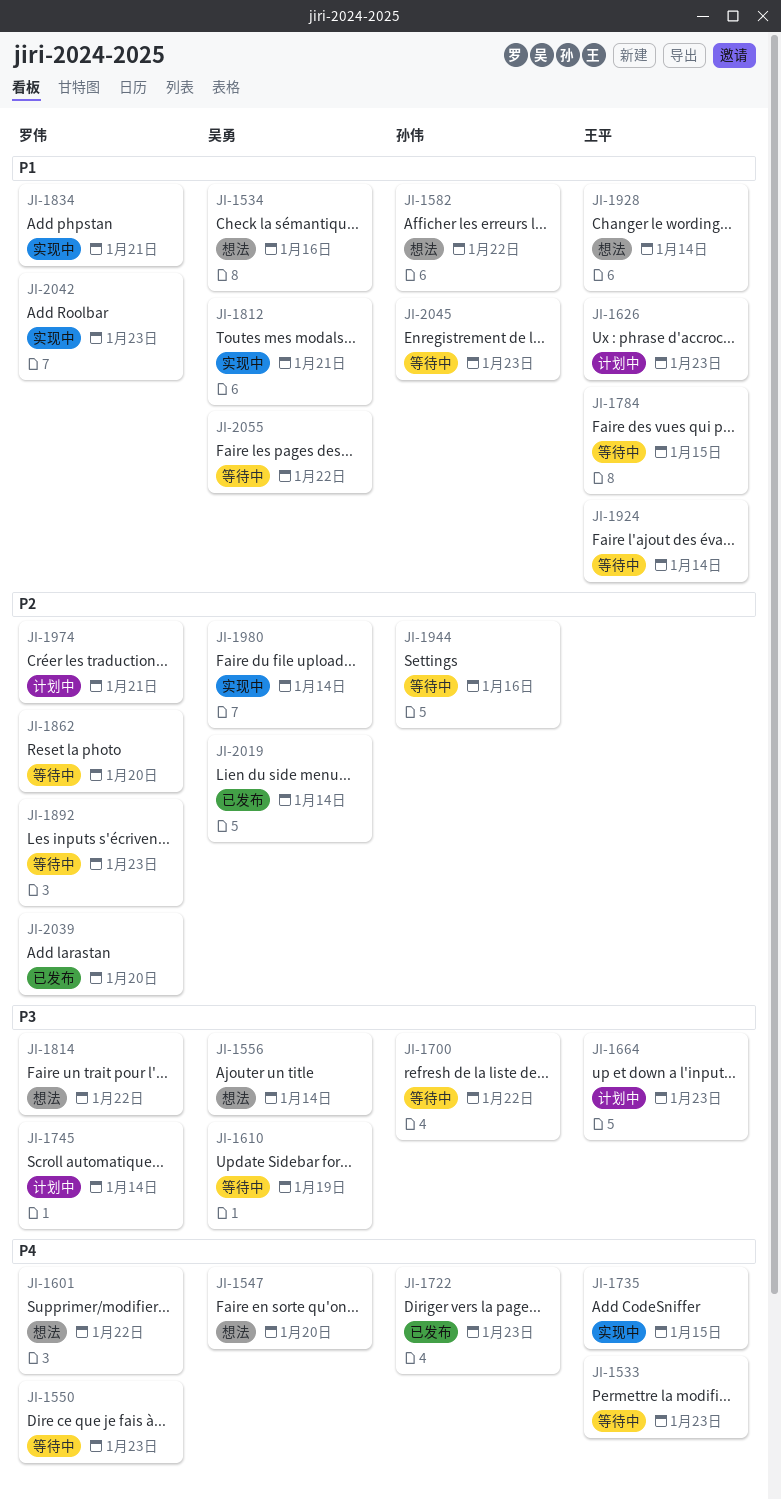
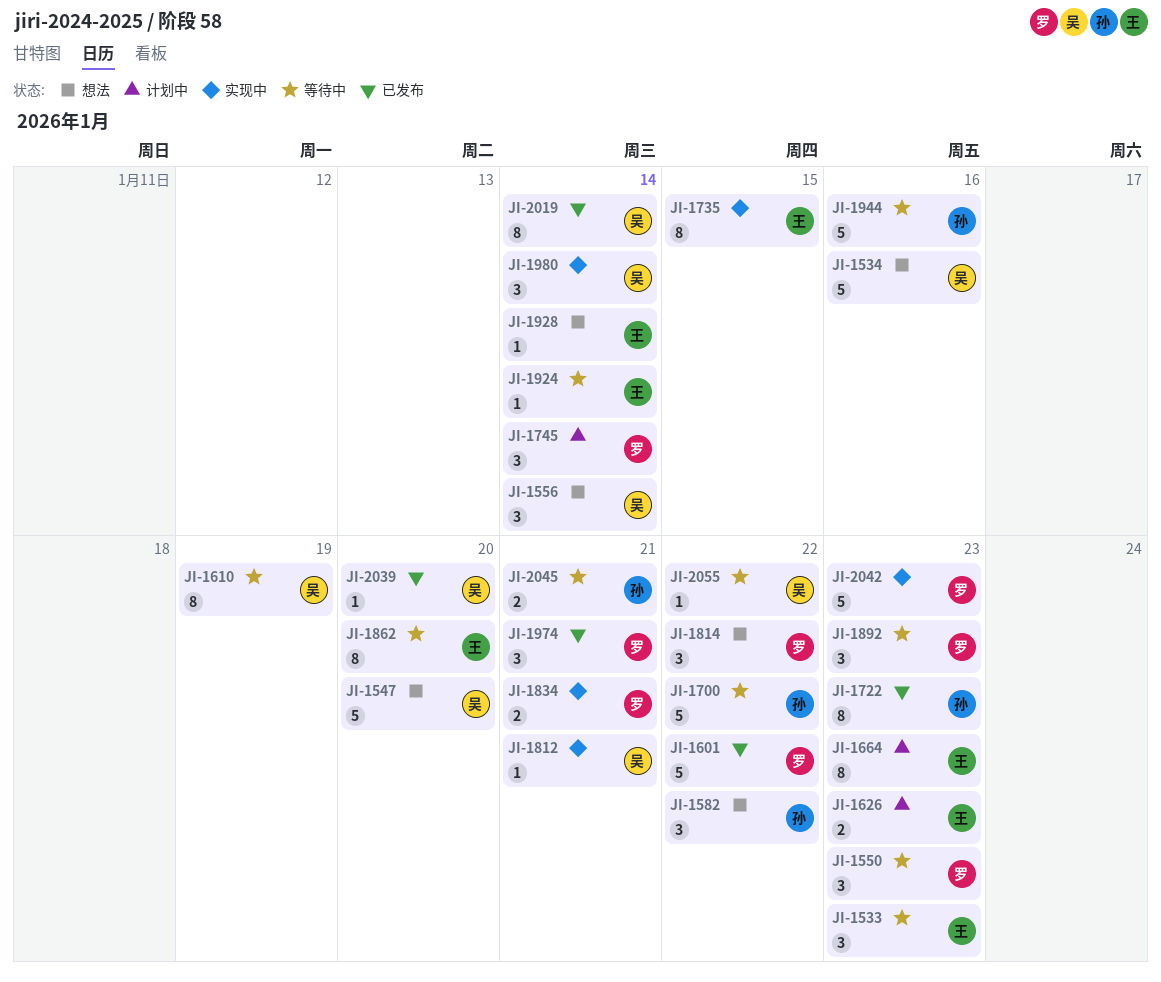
JI-1601, status: 想法 -> 已发布
JI-1784: present -> none
JI-1862, owner: 罗伟 -> 王平
JI-1974, status: 计划中 -> 已发布
JI-2039, owner: 罗伟 -> 吴勇
JI-2045, due: Jan 23 -> Jan 21

